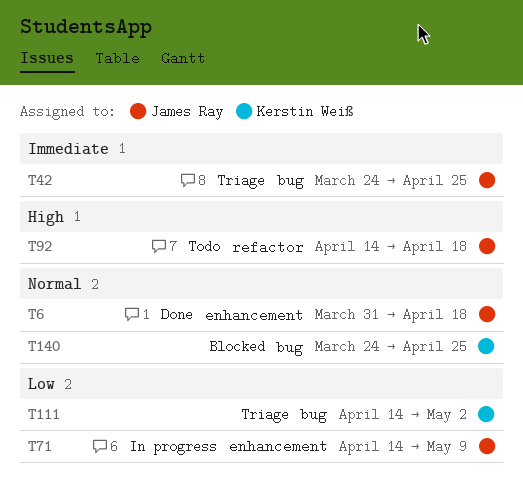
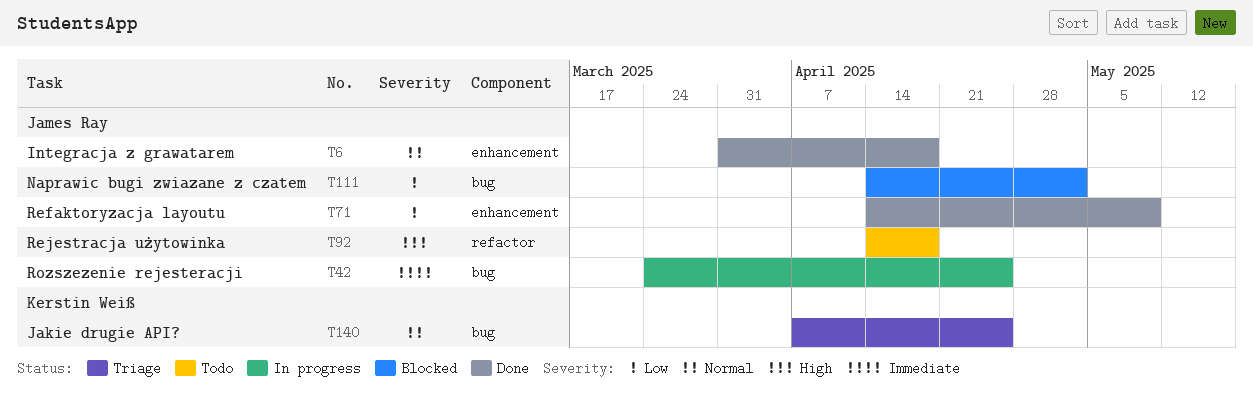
T42, status: Triage -> In progress
T71, status: In progress -> Done
T111, status: Triage -> Blocked
T111, owner: Kerstin Weiß -> James Ray
T140, status: Blocked -> Triage
T140, start: Mar 24 -> Apr 7

